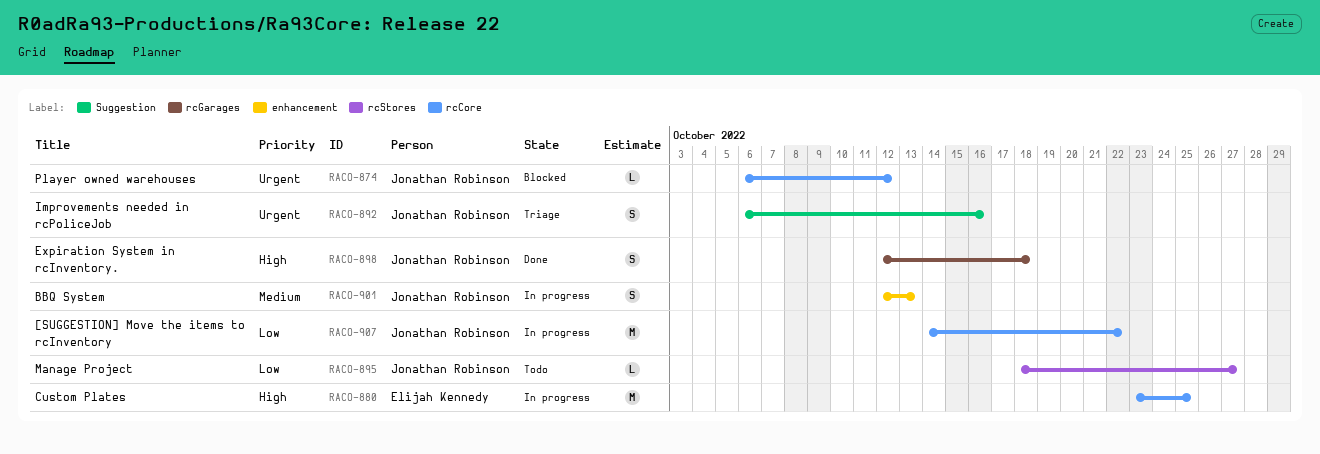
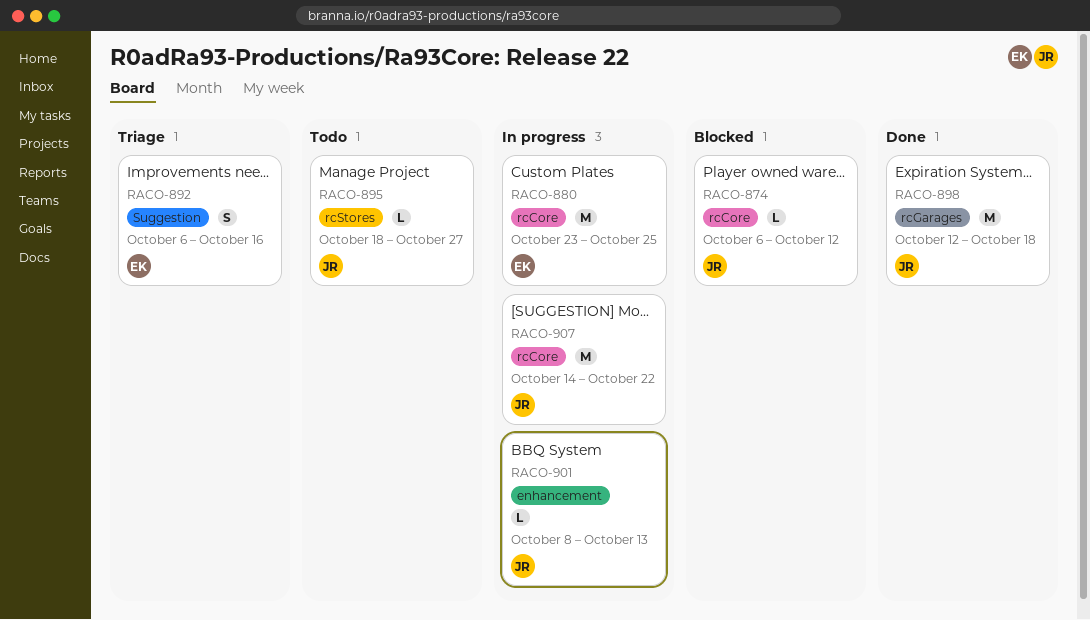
RACO-892, owner: Jonathan Robinson -> Elijah Kennedy
RACO-898, estimate: S -> M
RACO-901, estimate: S -> L
RACO-901, start: Oct 12 -> Oct 8

